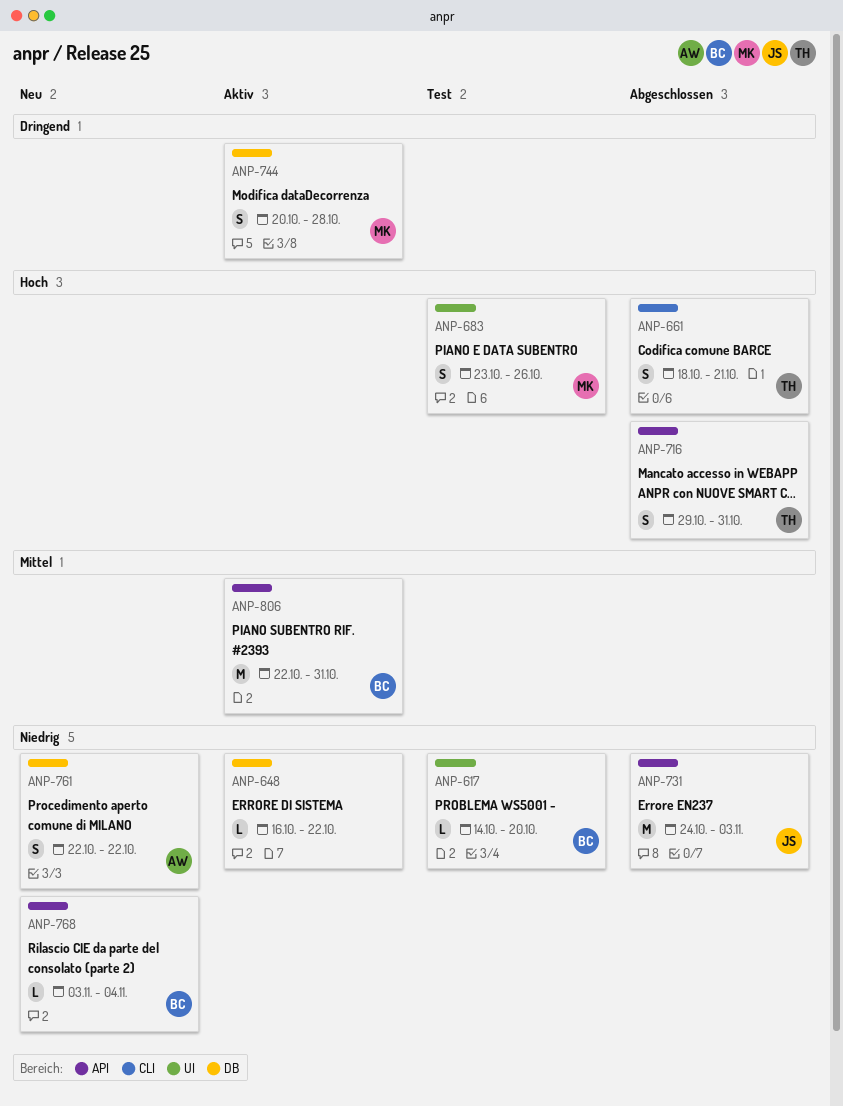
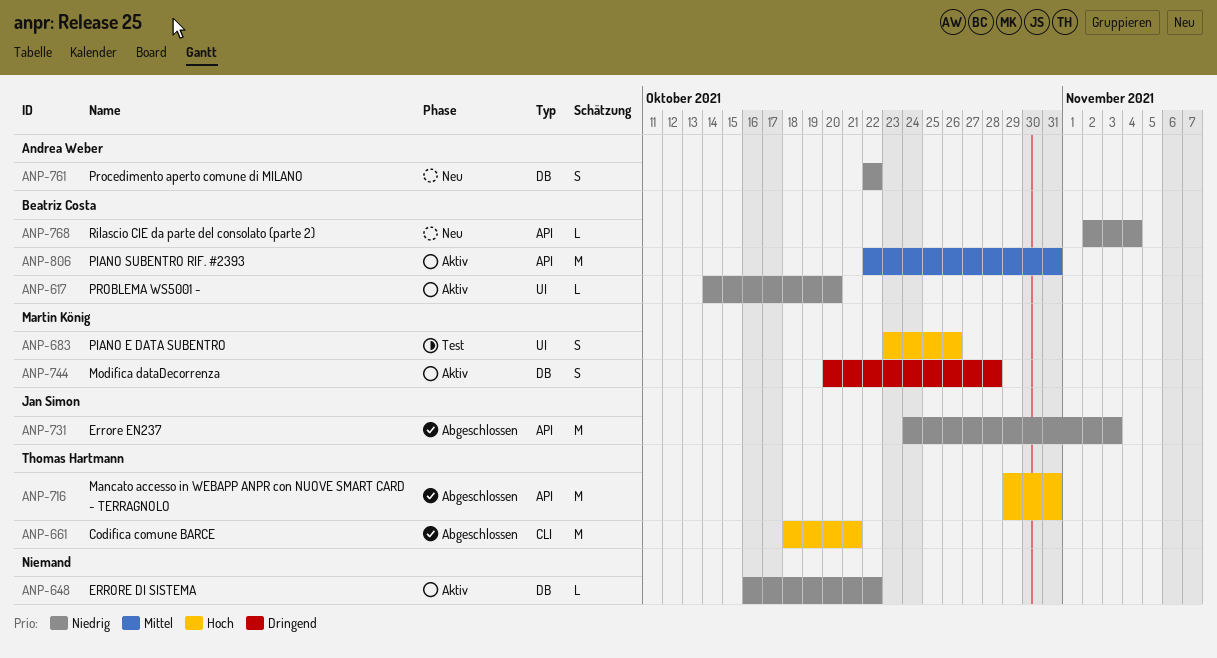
ANP-617, status: Test -> Aktiv
ANP-661, estimate: S -> M
ANP-716, estimate: S -> M
ANP-768, start: Nov 3 -> Nov 2

